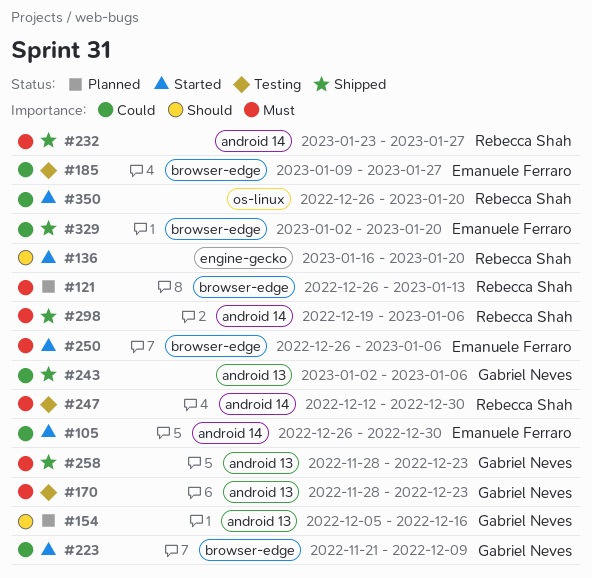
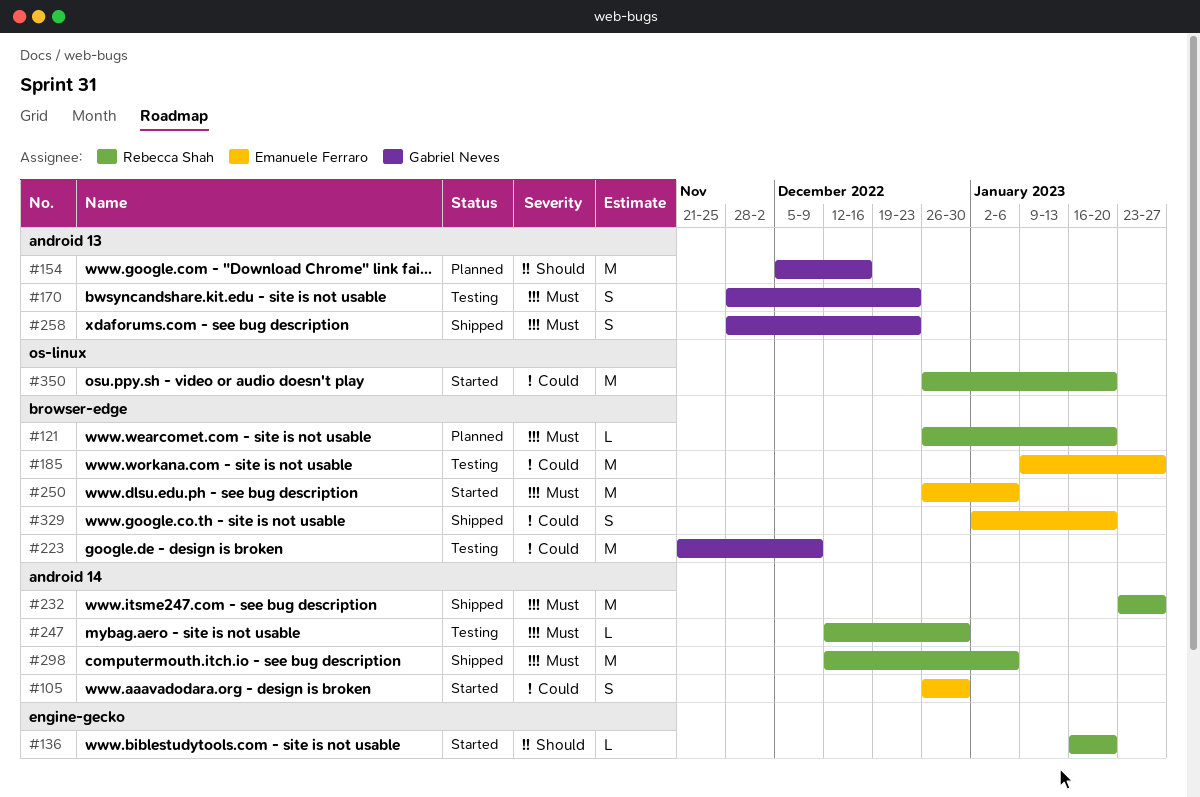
#121, due: Jan 13 -> Jan 20
#223, status: Started -> Testing
#243: present -> none
#298, start: Dec 19 -> Dec 12

